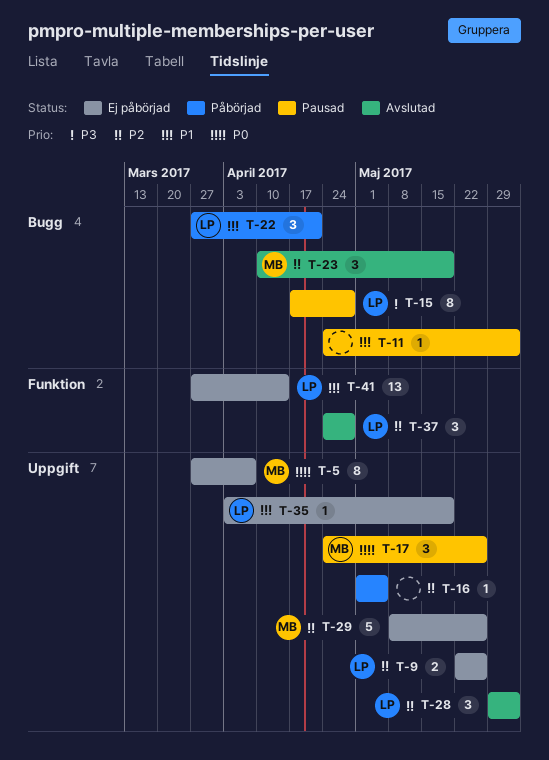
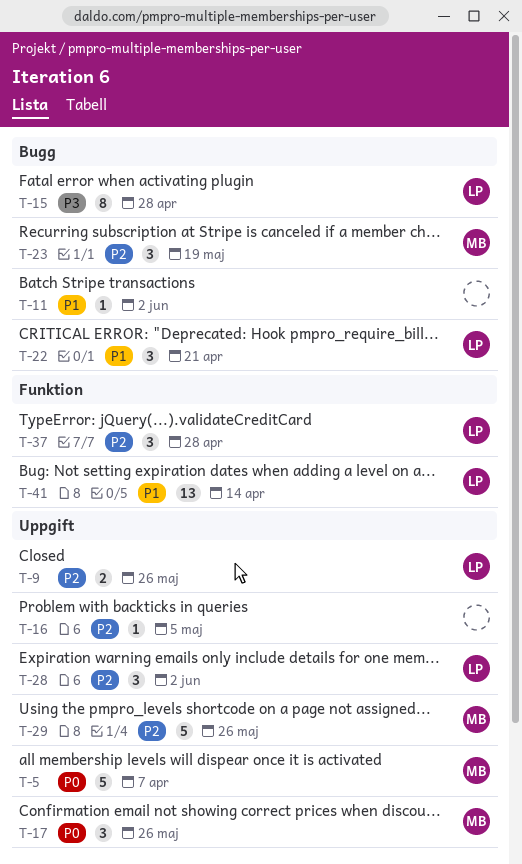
T-5, estimate: 8 -> 5
T-35: present -> none

